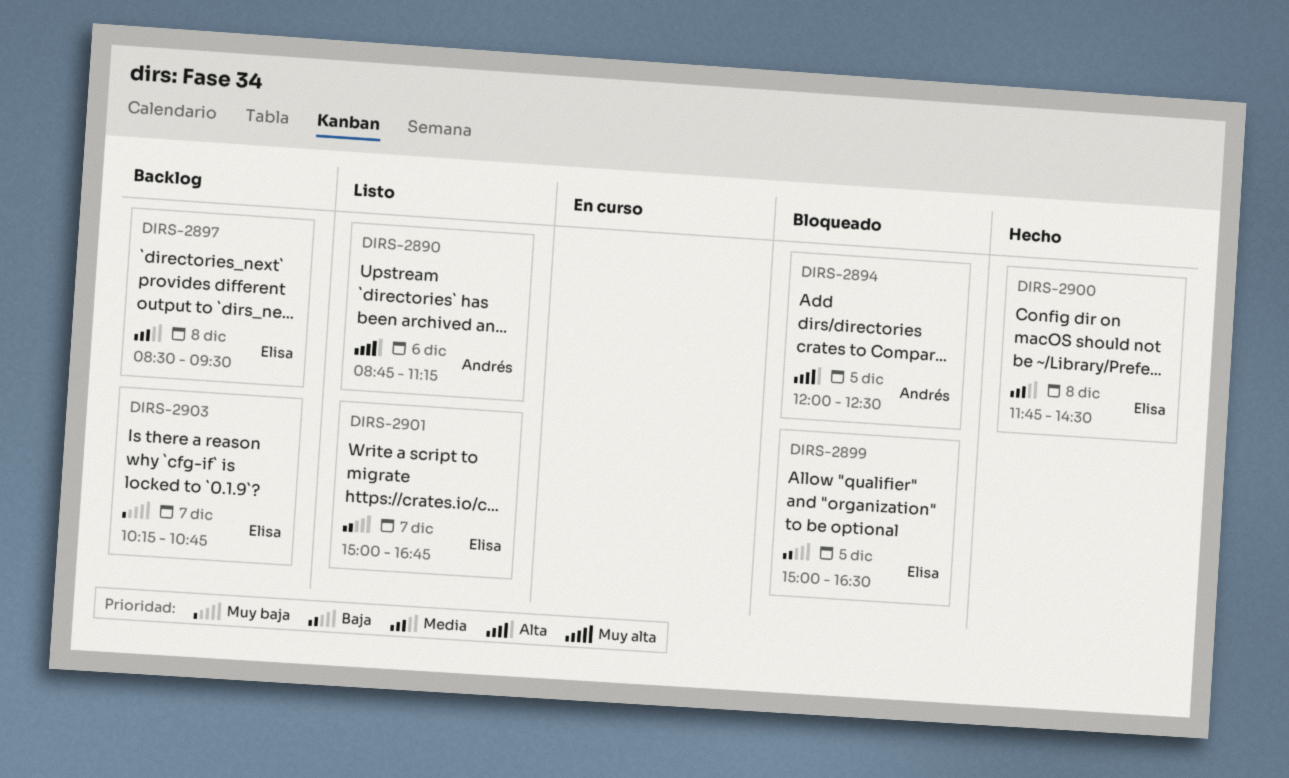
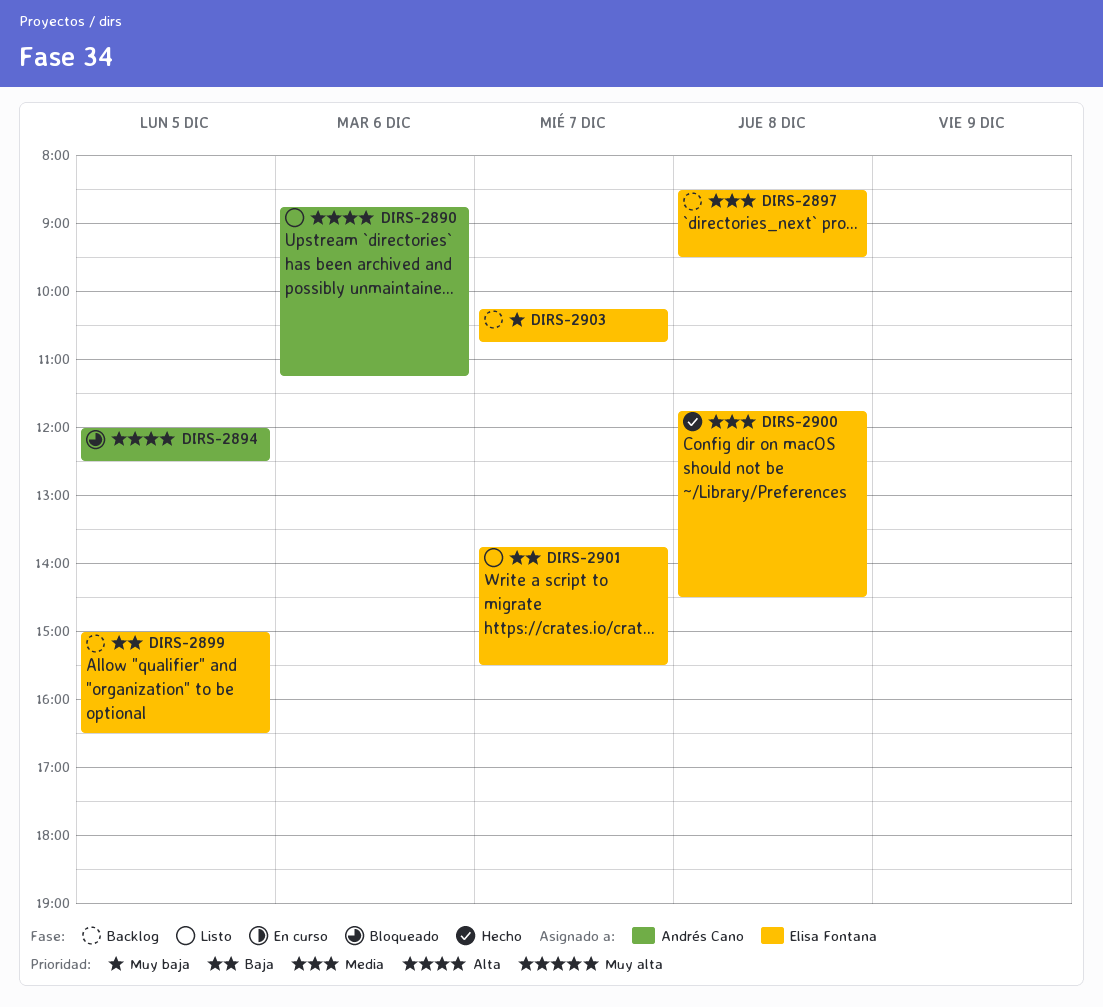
DIRS-2899, status: Bloqueado -> Backlog
DIRS-2901, begins: 15:00 -> 13:45
DIRS-2901, ends: 16:45 -> 15:30

